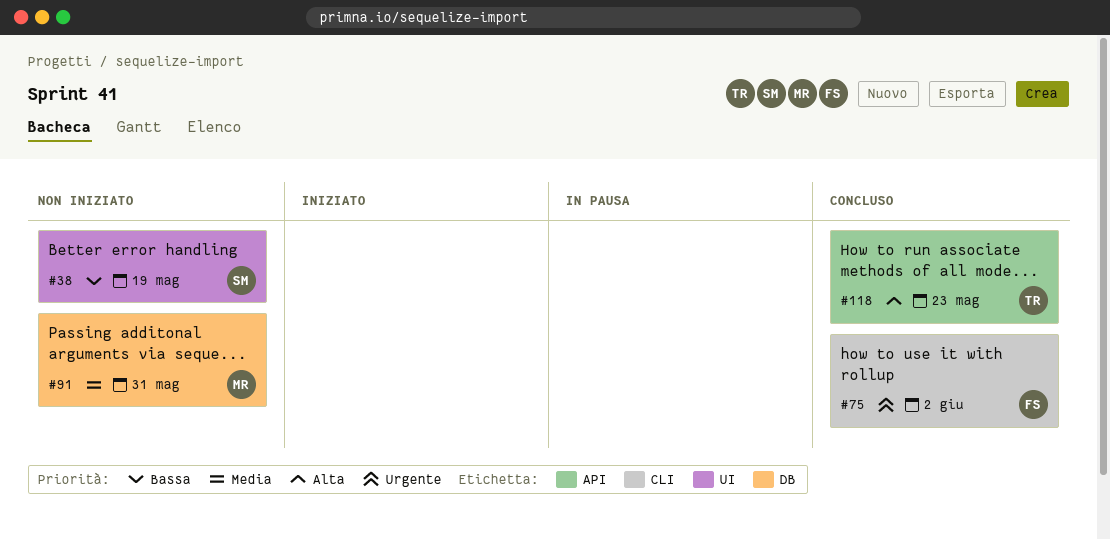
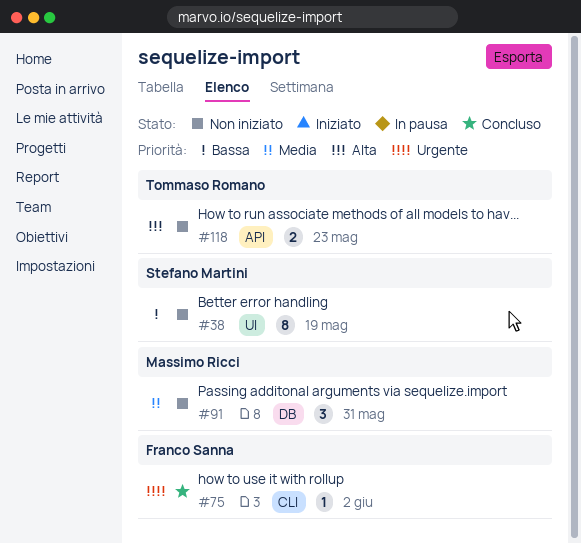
#118, status: Concluso -> Non iniziato

